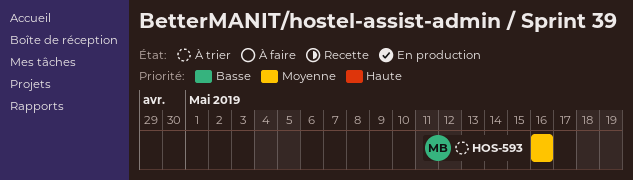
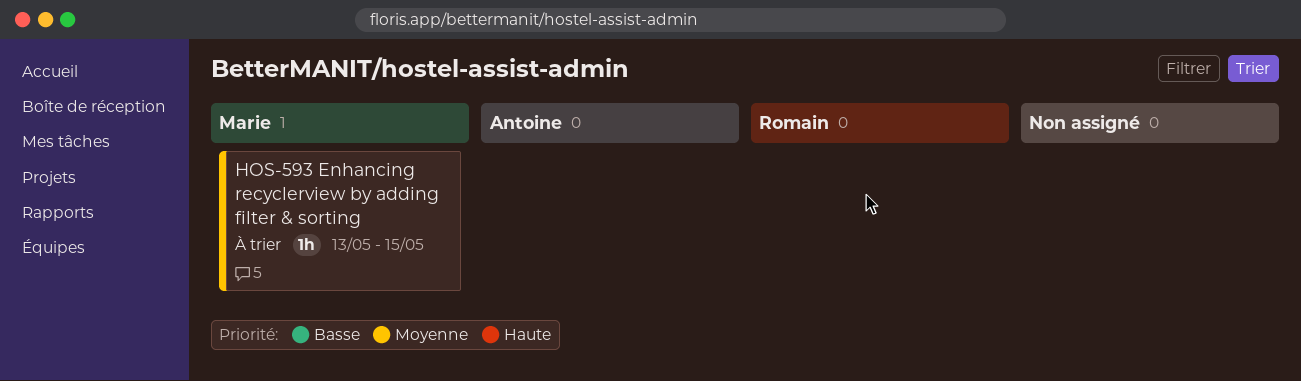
HOS-593, start: May 16 -> May 13
HOS-593, due: May 16 -> May 15

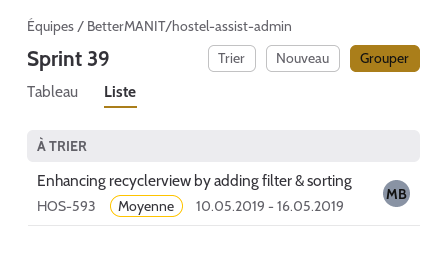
HOS-593, start: May 13 -> May 10
HOS-593, due: May 15 -> May 16

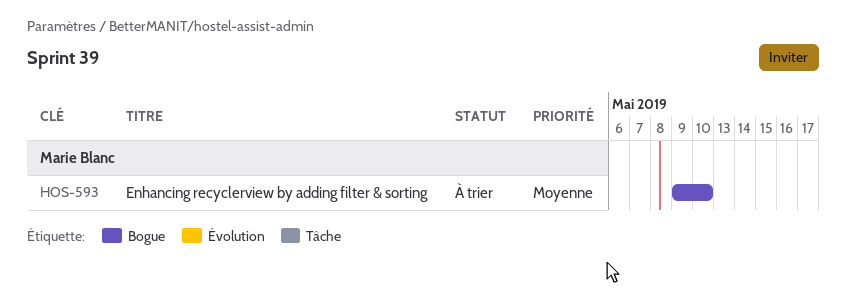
HOS-593, start: May 10 -> May 9
HOS-593, due: May 16 -> May 10

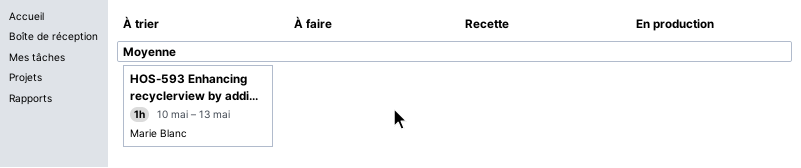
HOS-593, start: May 9 -> May 10
HOS-593, due: May 10 -> May 13

